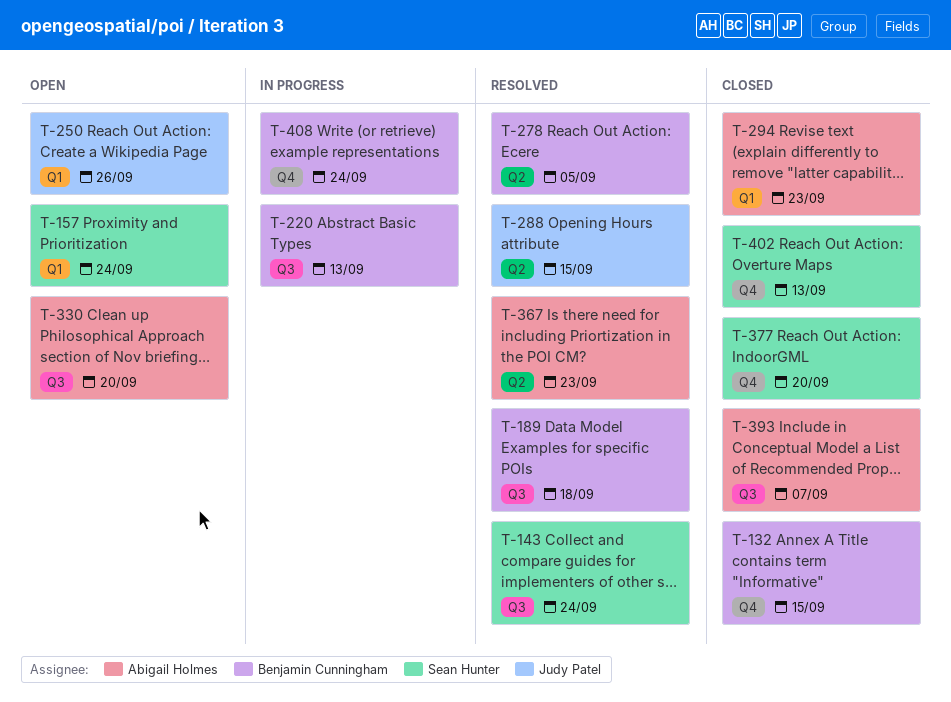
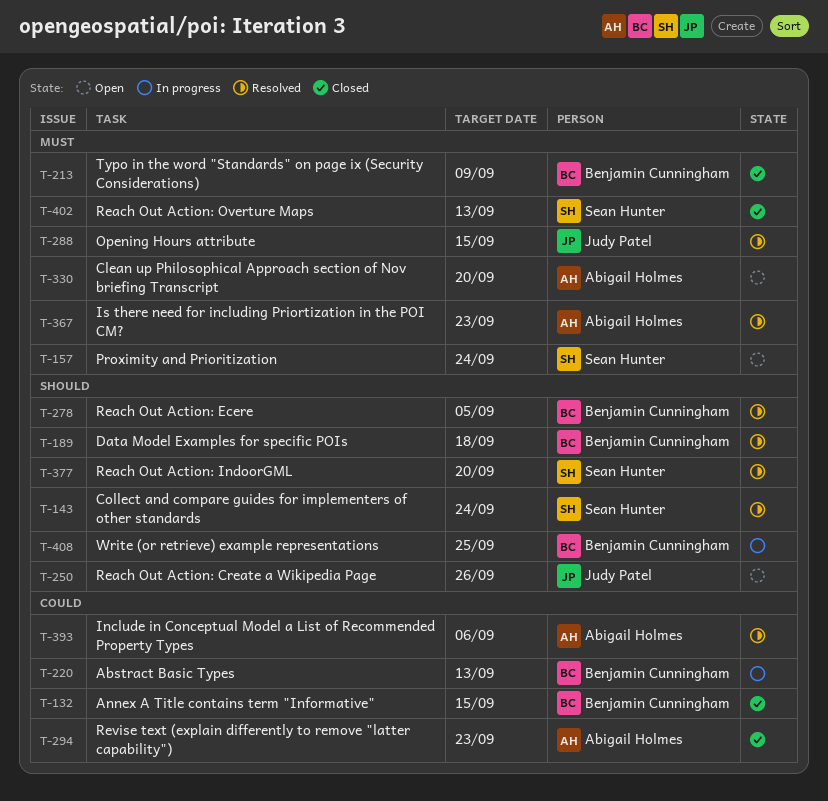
T-213: none -> present
T-377, status: Closed -> Resolved
T-393, status: Closed -> Resolved
T-393, due: Sep 7 -> Sep 6
T-408, due: Sep 24 -> Sep 25

